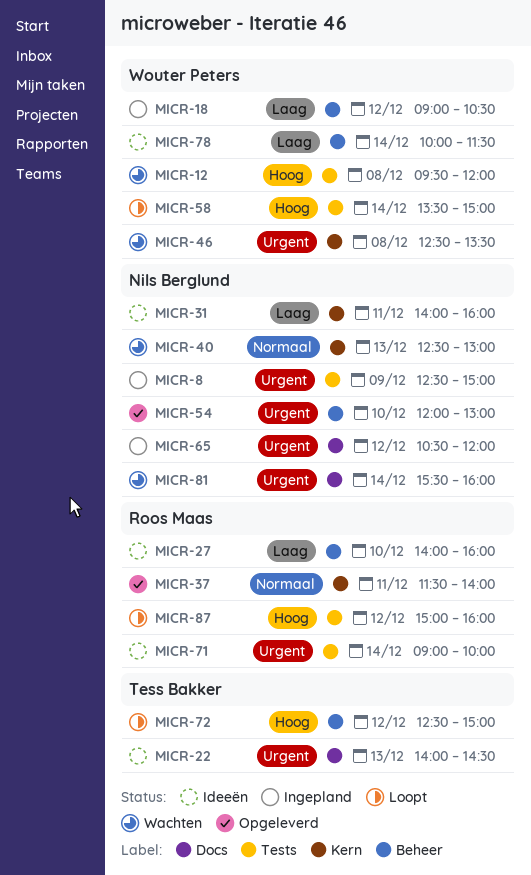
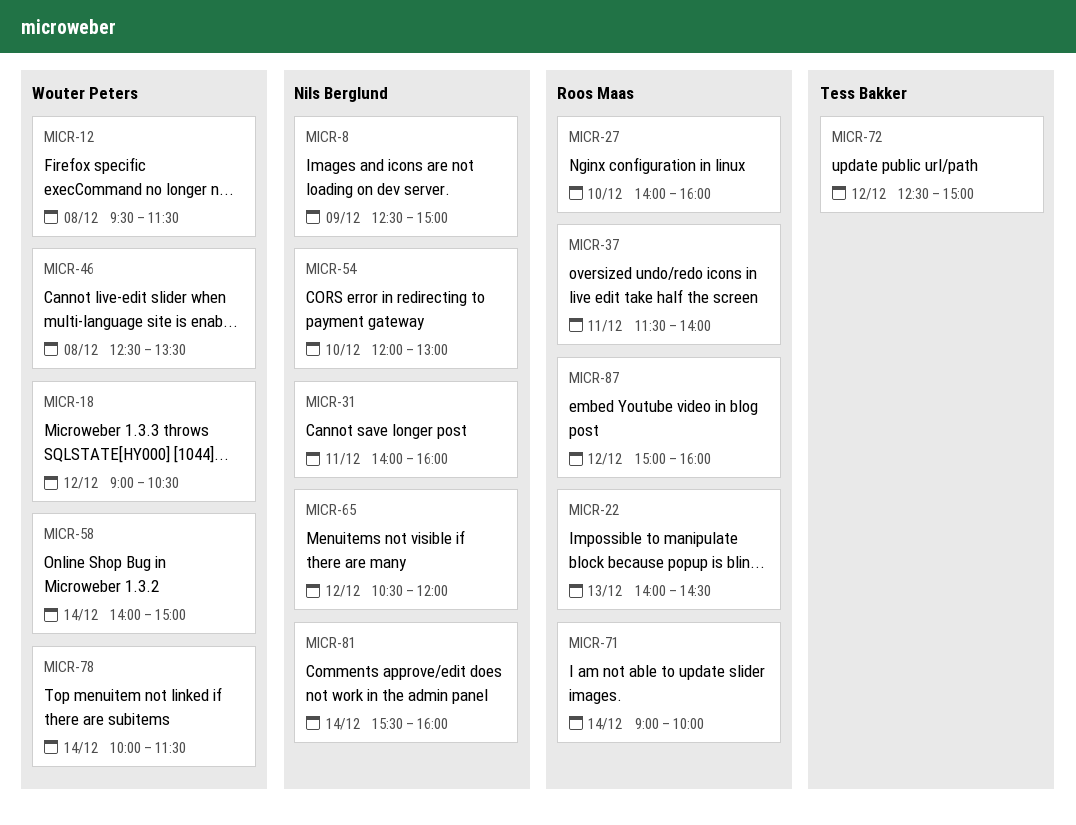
MICR-12, ends: 12:00 -> 11:30
MICR-22, owner: Tess Bakker -> Roos Maas
MICR-40: present -> none
MICR-58, begins: 13:30 -> 14:00

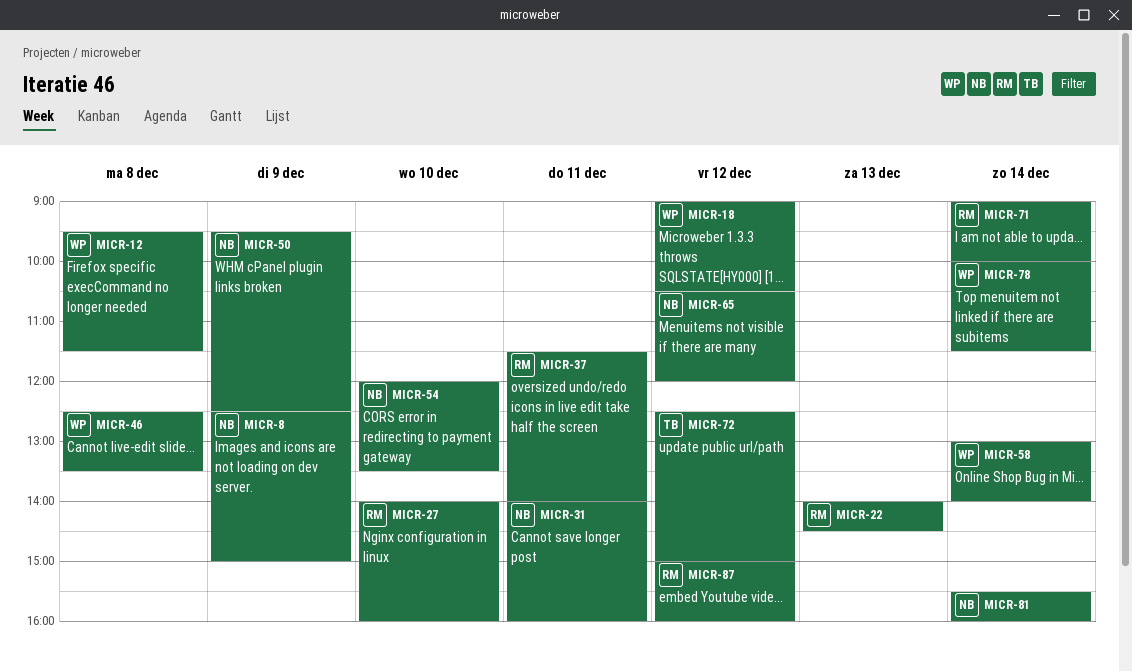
MICR-50: none -> present
MICR-54, ends: 13:00 -> 13:30
MICR-58, begins: 14:00 -> 13:00
MICR-58, ends: 15:00 -> 14:00

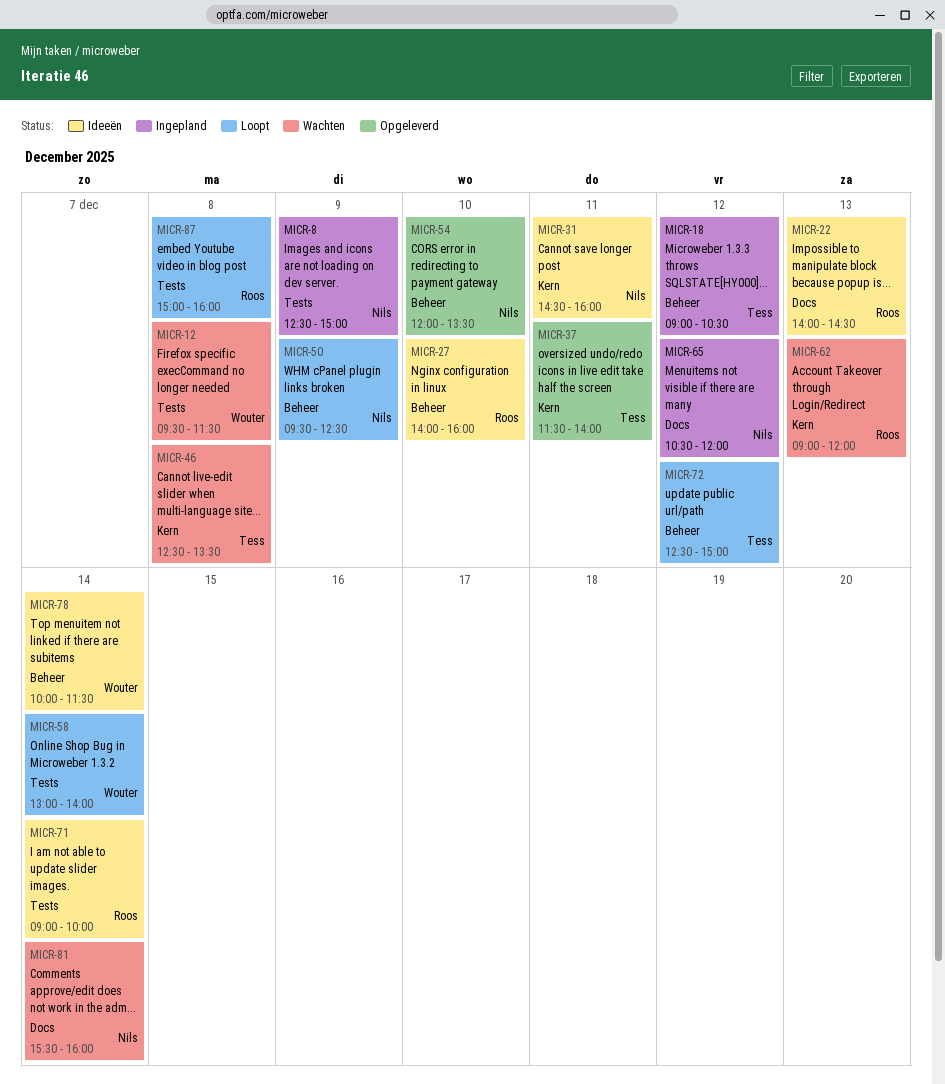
MICR-18, owner: Wouter -> Tess
MICR-31, begins: 14:00 -> 14:30
MICR-37, owner: Roos -> Tess
MICR-46, owner: Wouter -> Tess
MICR-62: none -> present
MICR-87, day: Dec 12 -> Dec 8

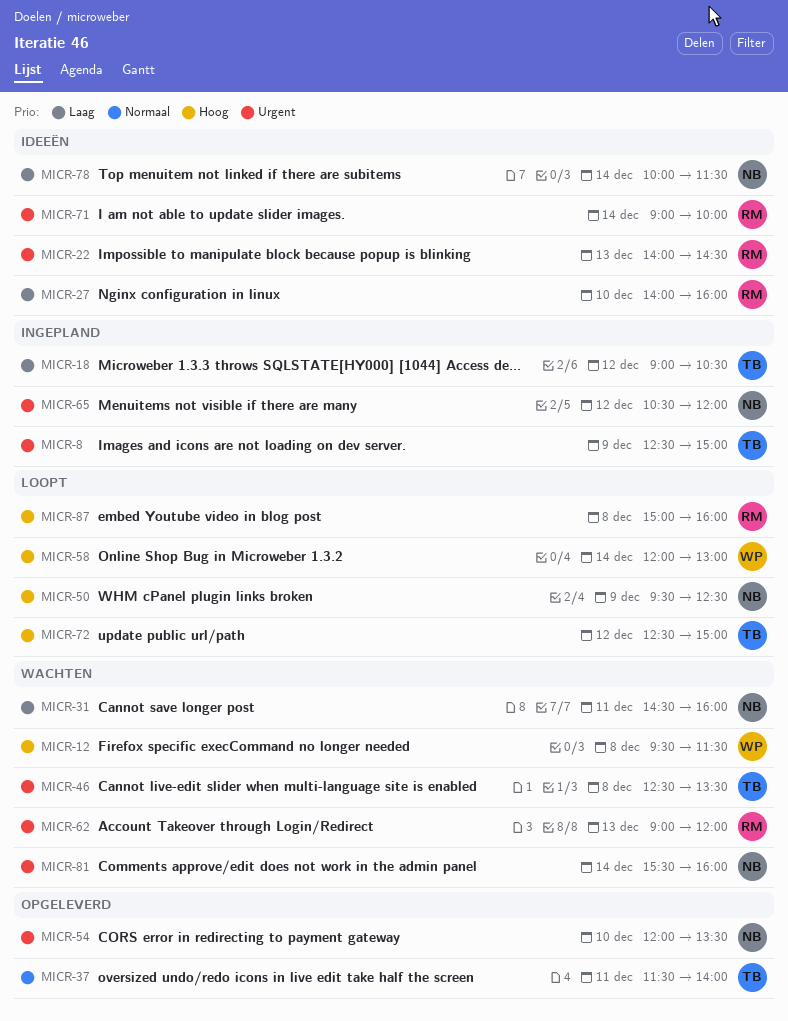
MICR-8, owner: Nils -> Tess
MICR-31, status: Ideeën -> Wachten
MICR-58, begins: 13:00 -> 12:00
MICR-58, ends: 14:00 -> 13:00
MICR-78, owner: Wouter -> Nils

